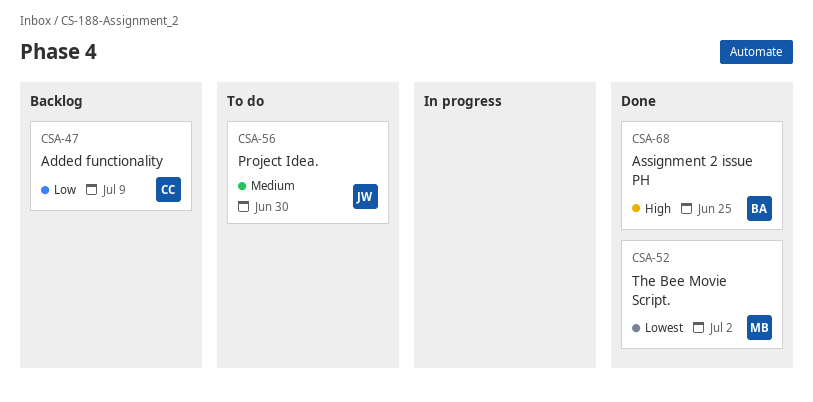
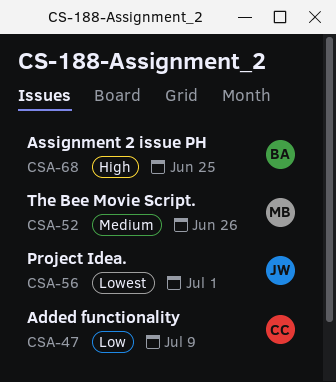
CSA-52, priority: Lowest -> Medium
CSA-52, due: Jul 2 -> Jun 26
CSA-56, priority: Medium -> Lowest
CSA-56, due: Jun 30 -> Jul 1

